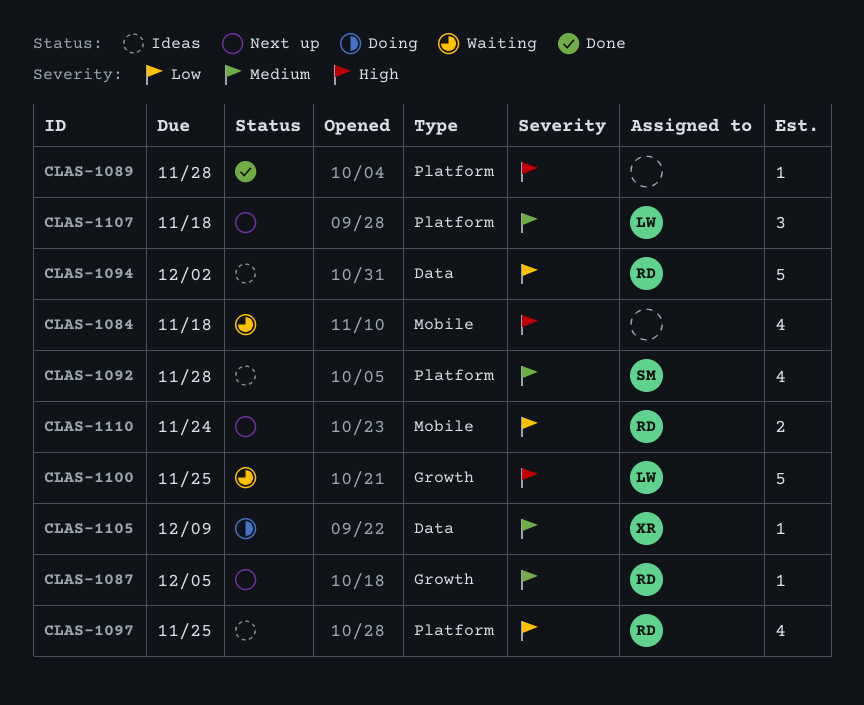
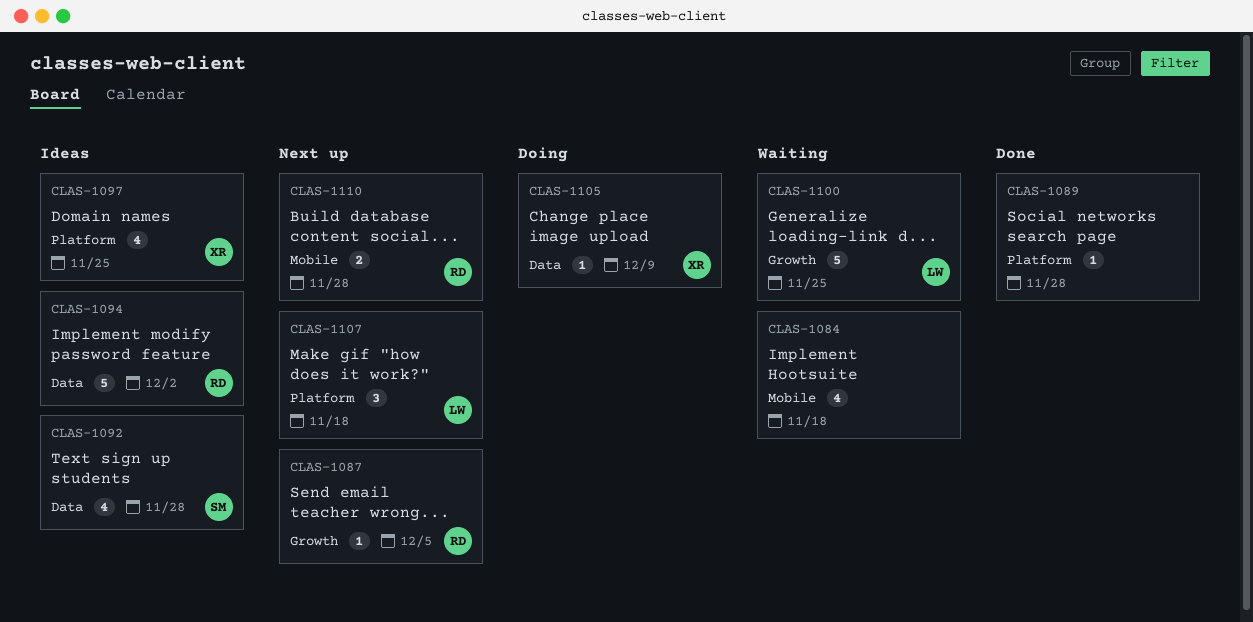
CLAS-1092, label: Platform -> Data
CLAS-1097, owner: RD -> XR
CLAS-1110, due: Nov 24 -> Nov 28

